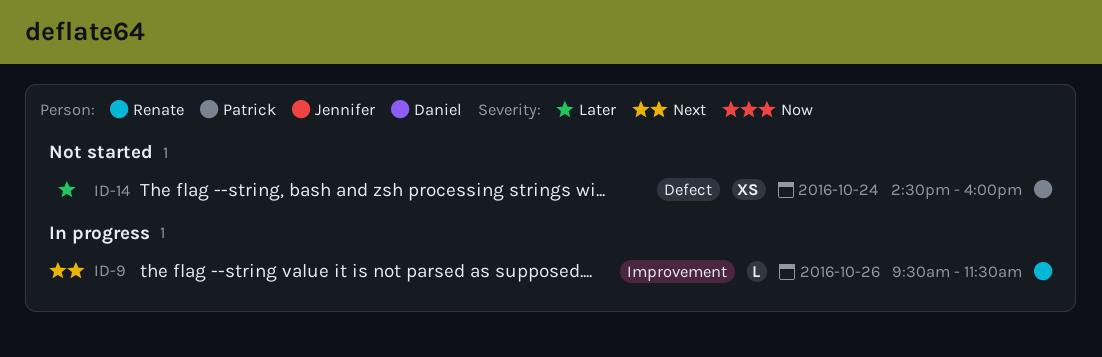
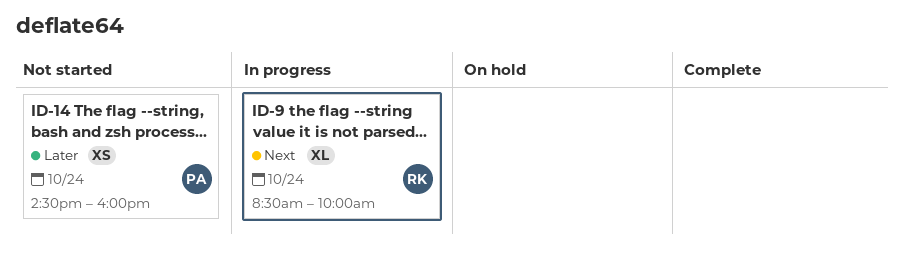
ID-9, estimate: L -> XL
ID-9, day: Oct 26 -> Oct 24
ID-9, begins: 09:30 -> 08:30
ID-9, ends: 11:30 -> 10:00

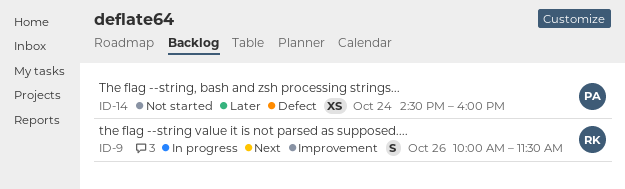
ID-9, estimate: XL -> S
ID-9, day: Oct 24 -> Oct 26
ID-9, begins: 08:30 -> 10:00
ID-9, ends: 10:00 -> 11:30

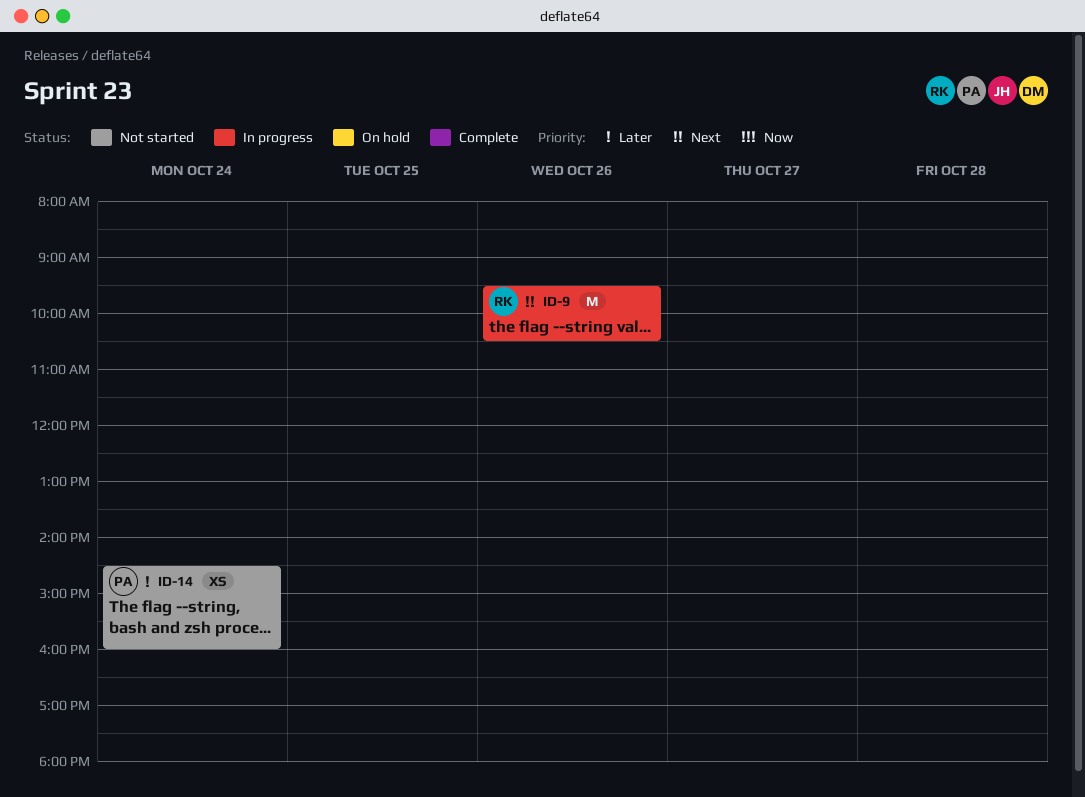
ID-9, estimate: S -> M
ID-9, begins: 10:00 -> 09:30
ID-9, ends: 11:30 -> 10:30

